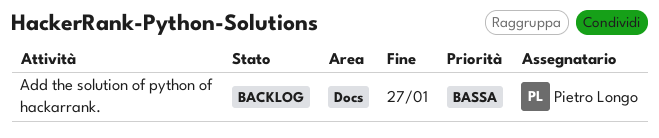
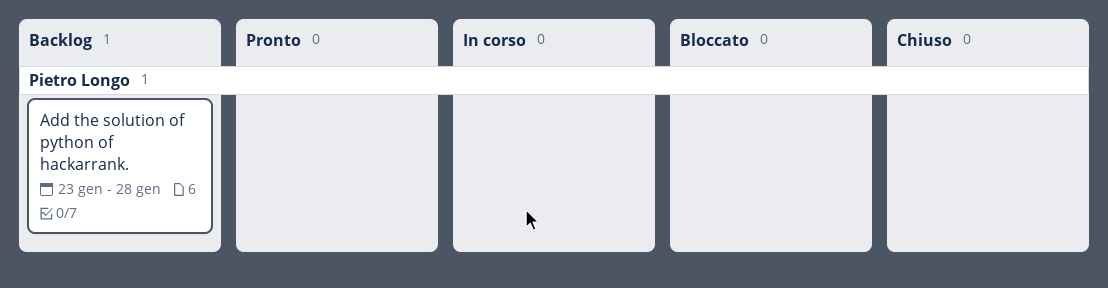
Add the solution of python of hackarrank., due: Jan 27 -> Jan 28

